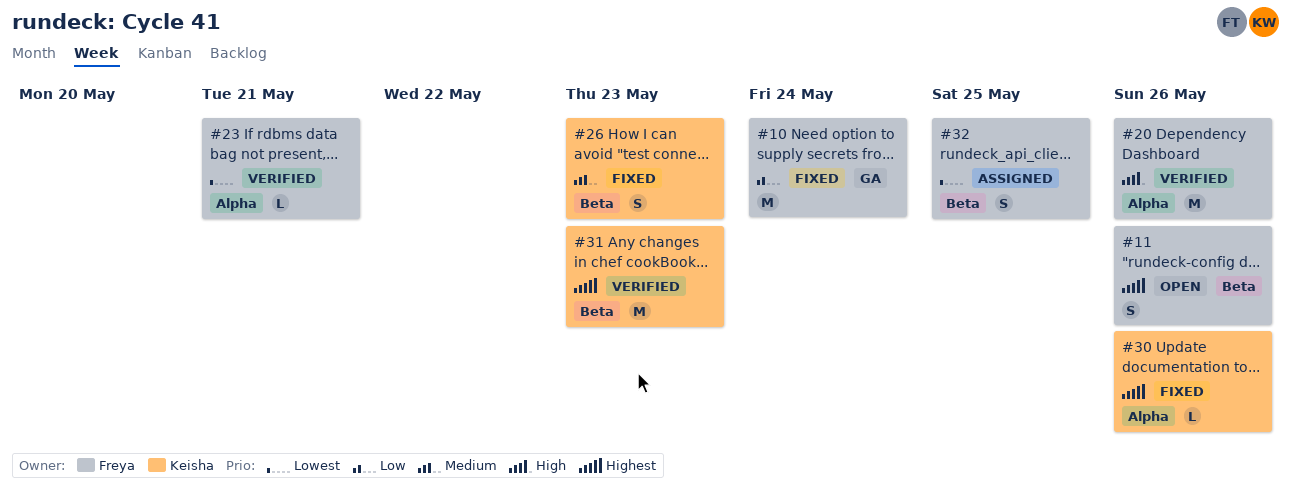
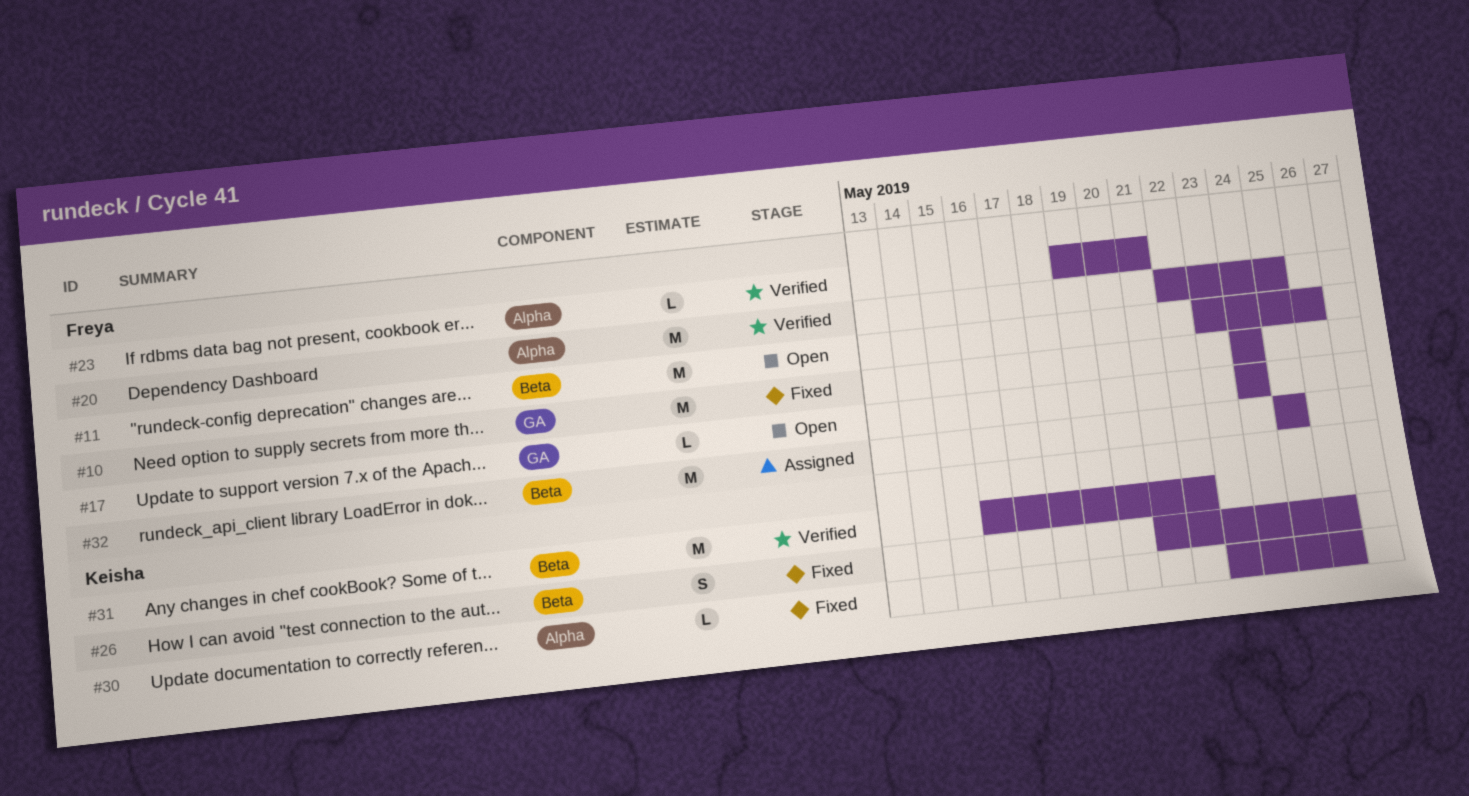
#11, estimate: S -> M
#17: none -> present
#20, due: May 26 -> May 25
#26, due: May 23 -> May 26
#31, due: May 23 -> May 22
#32, estimate: S -> M

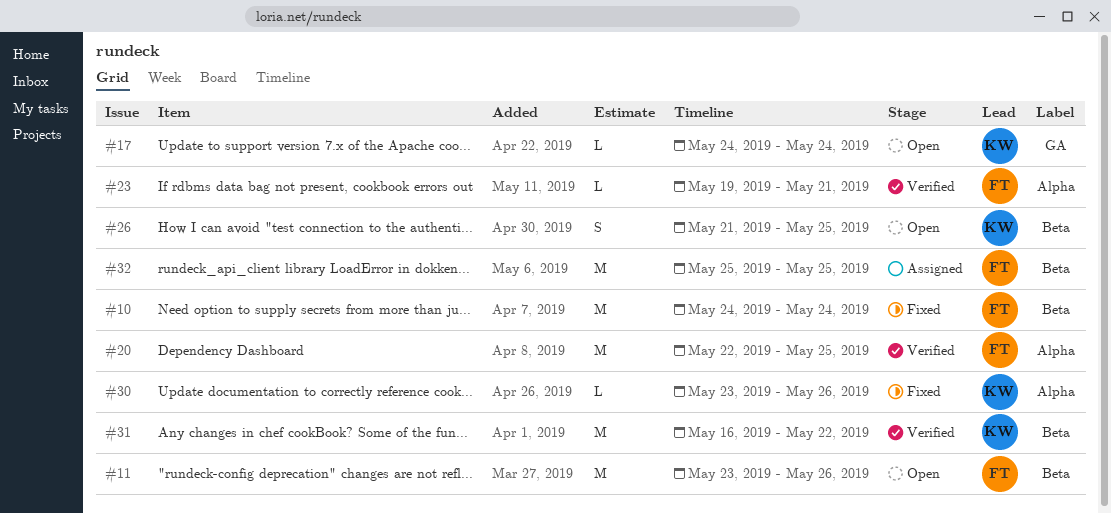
#10, label: GA -> Beta
#17, owner: Freya -> Keisha
#26, status: Fixed -> Open
#26, due: May 26 -> May 25

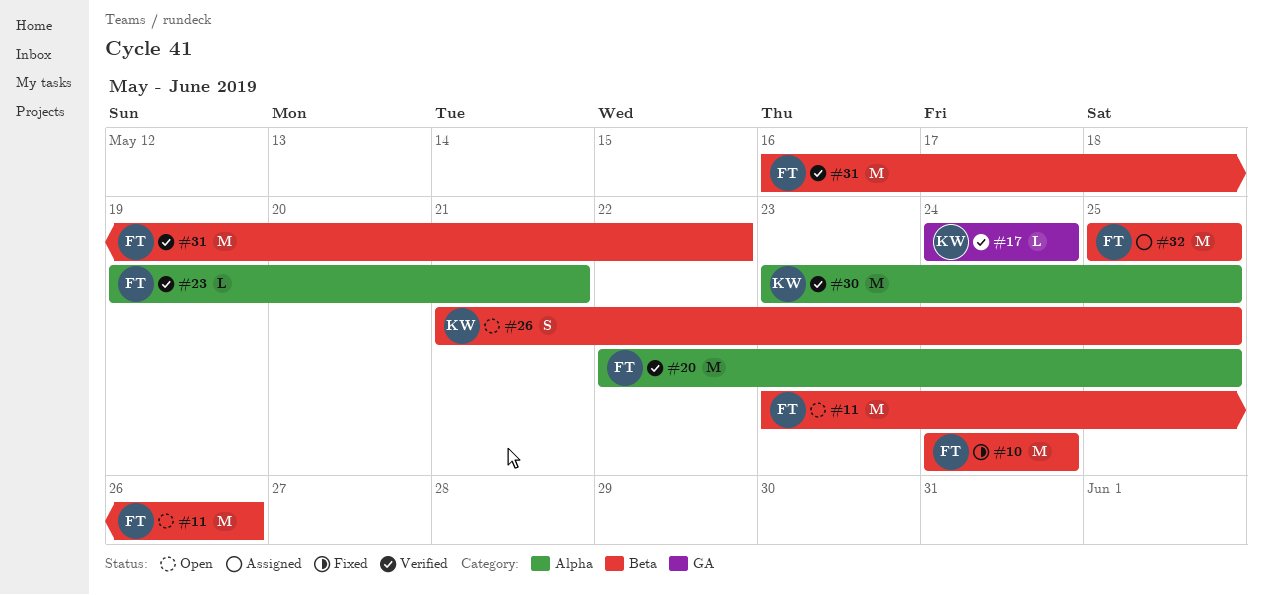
#17, status: Open -> Verified
#30, status: Fixed -> Verified
#30, estimate: L -> M
#30, due: May 26 -> May 25
#31, owner: KW -> FT

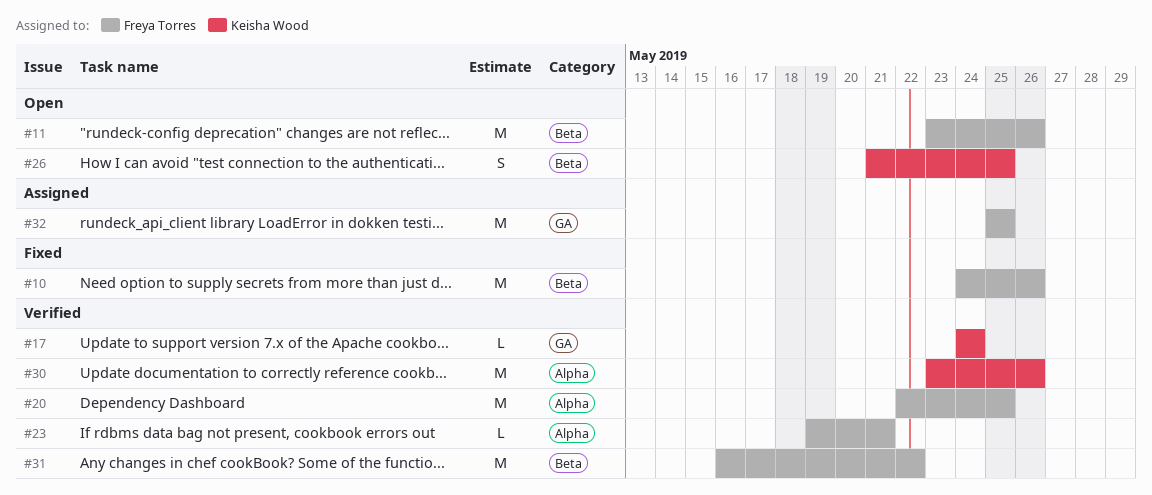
#10, due: May 24 -> May 26
#30, due: May 25 -> May 26
#32, label: Beta -> GA

